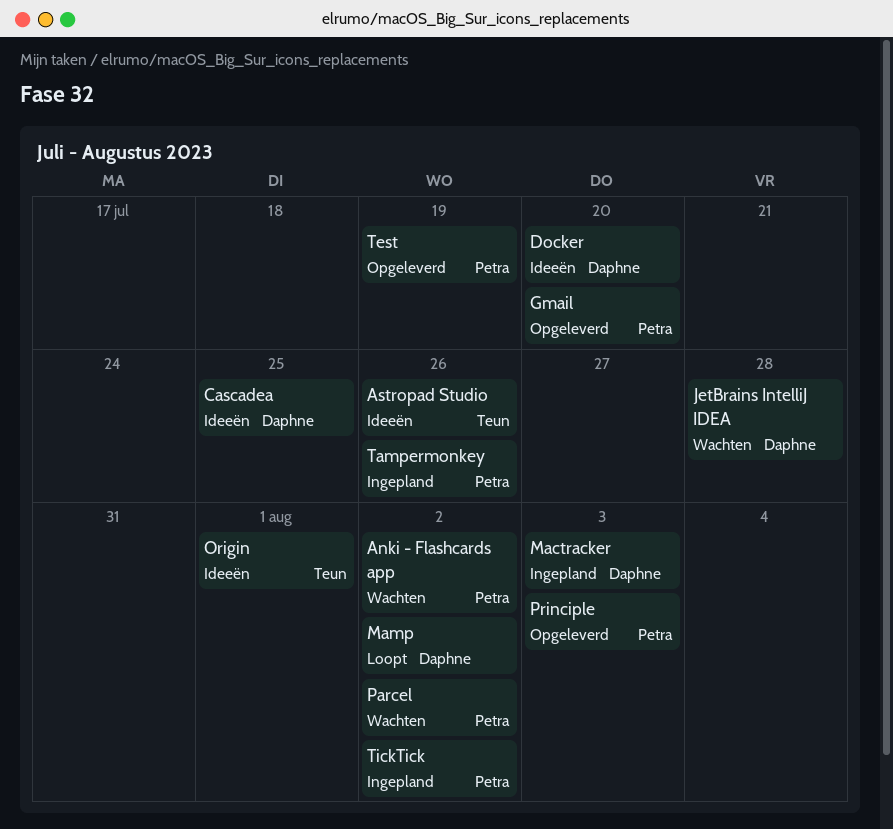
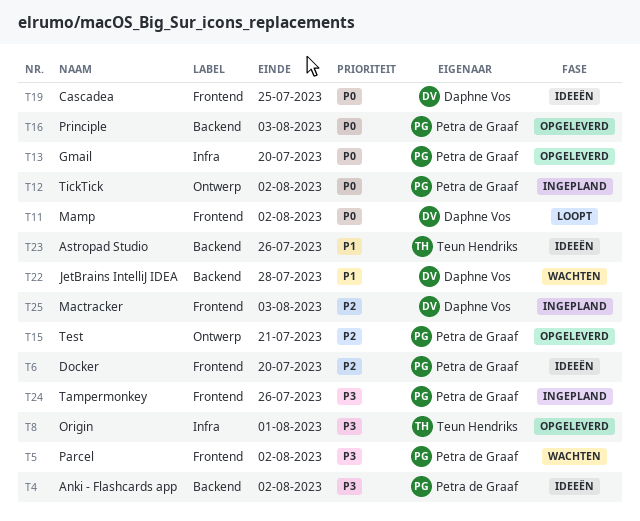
Anki - Flashcards app, status: Wachten -> Ideeën
Docker, owner: Daphne Vos -> Petra de Graaf
Origin, status: Ideeën -> Opgeleverd
Test, due: Jul 19 -> Jul 21

